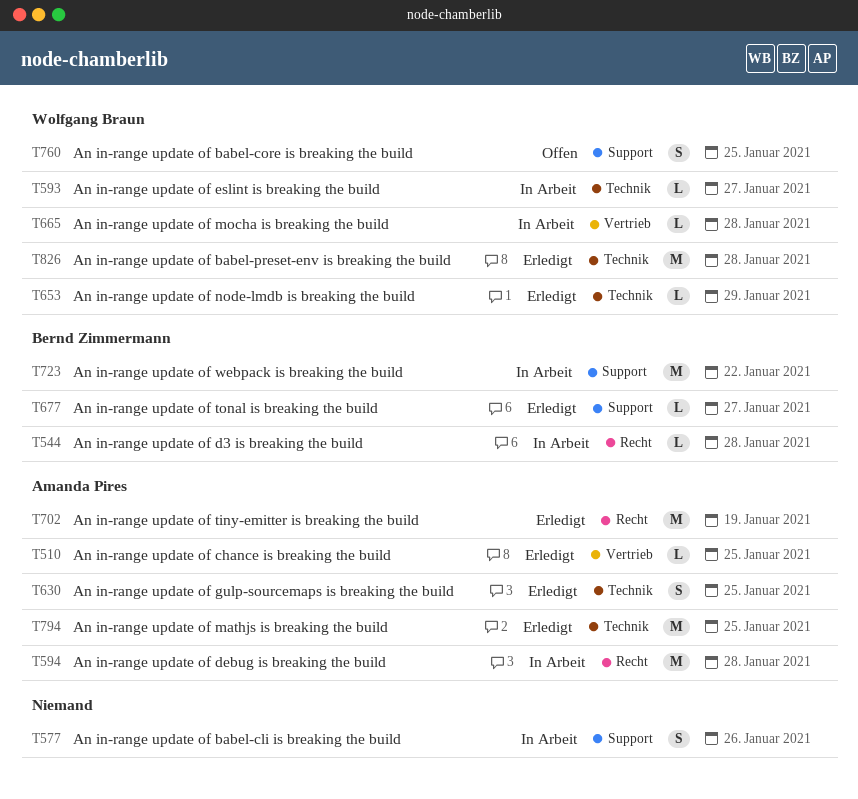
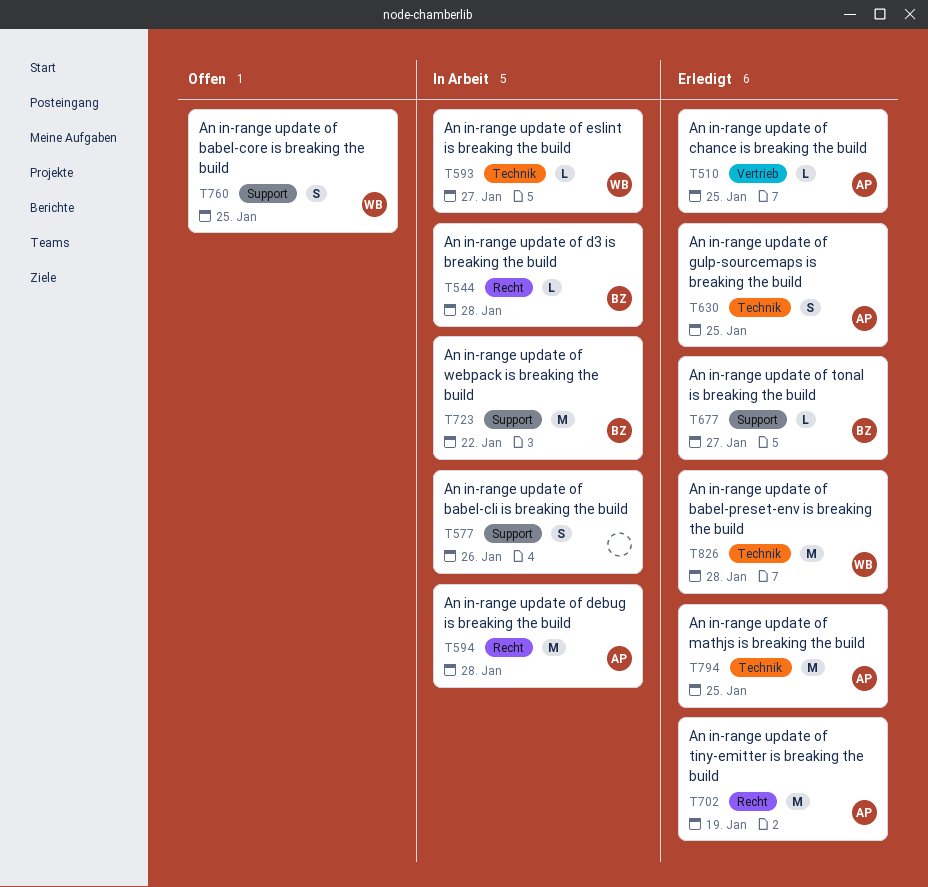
T653: present -> none
T665: present -> none

